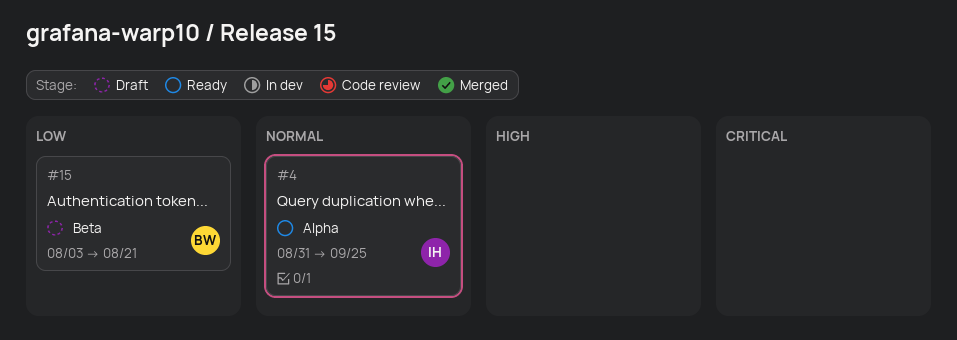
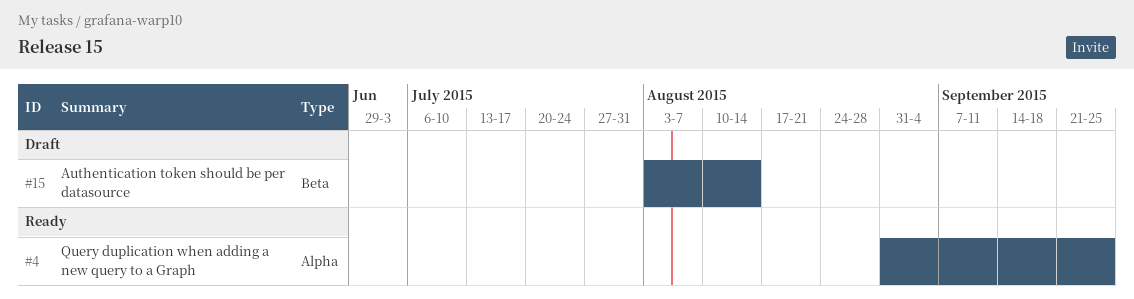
#15, due: Aug 21 -> Aug 14

